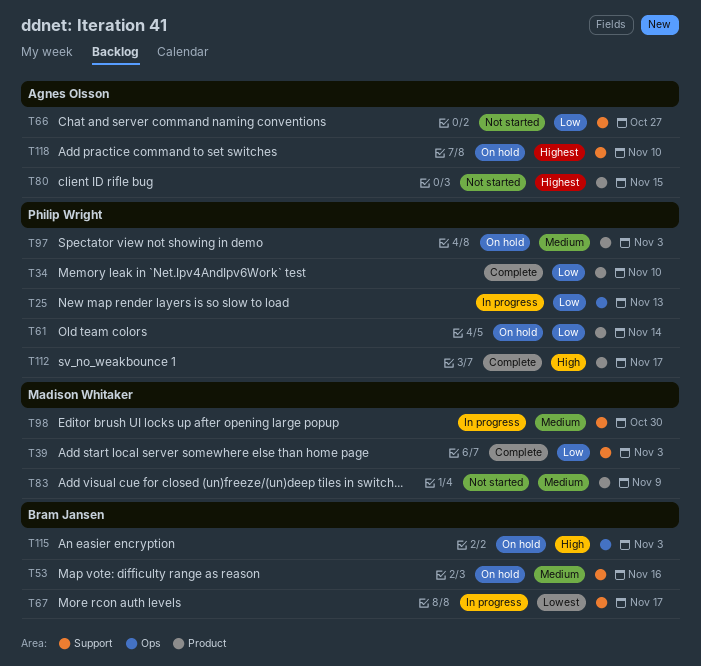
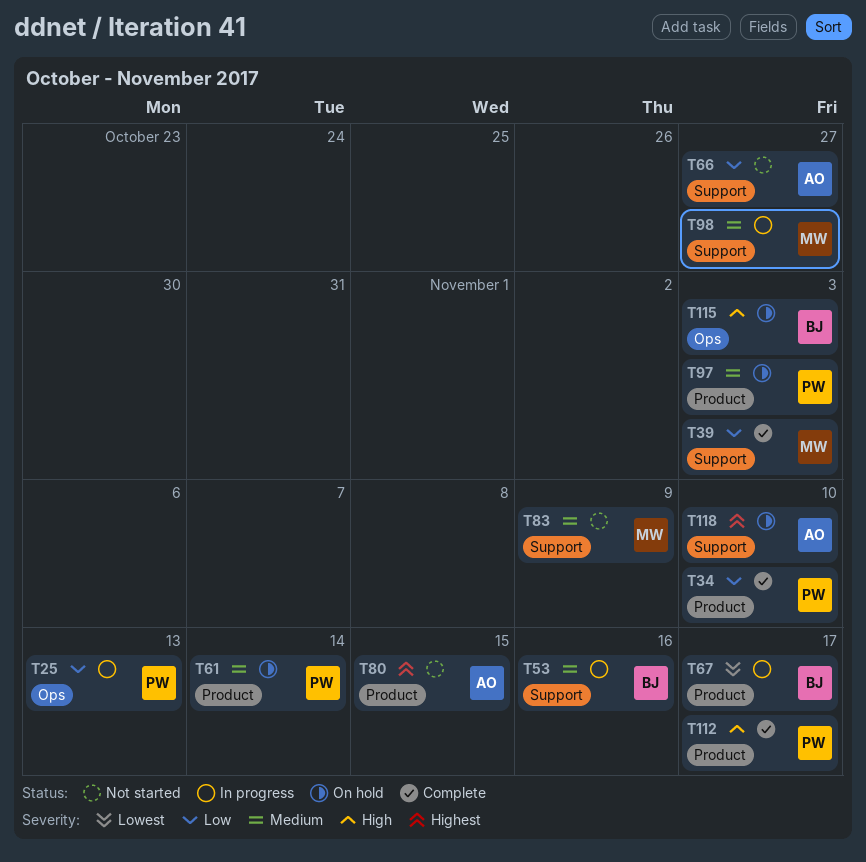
T53, status: On hold -> In progress
T61, priority: Low -> Medium
T67, label: Support -> Product
T83, label: Product -> Support
T98, due: Oct 30 -> Oct 27

